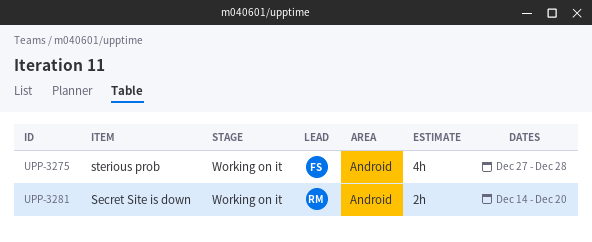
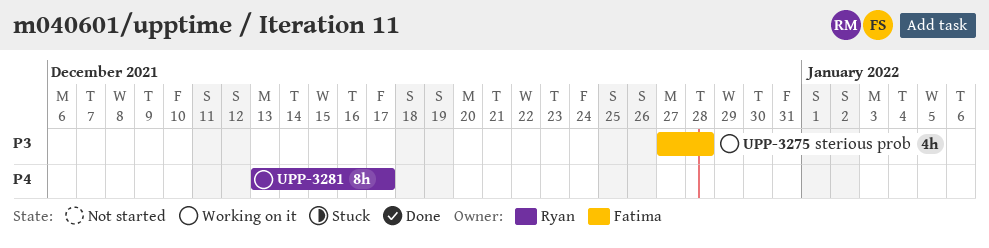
UPP-3281, estimate: 2h -> 8h
UPP-3281, start: Dec 14 -> Dec 13
UPP-3281, due: Dec 20 -> Dec 17

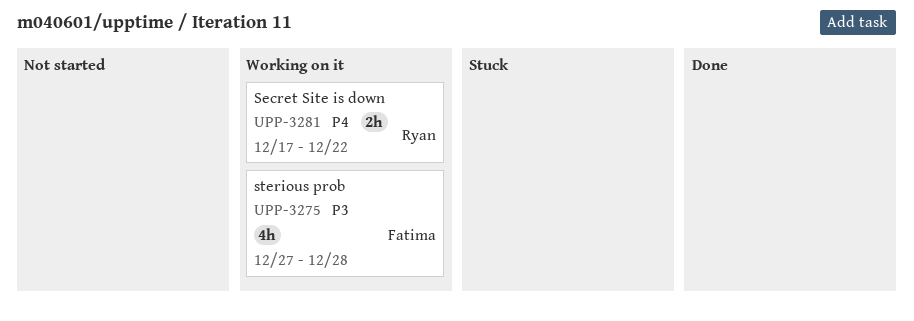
UPP-3281, estimate: 8h -> 2h
UPP-3281, start: Dec 13 -> Dec 17
UPP-3281, due: Dec 17 -> Dec 22

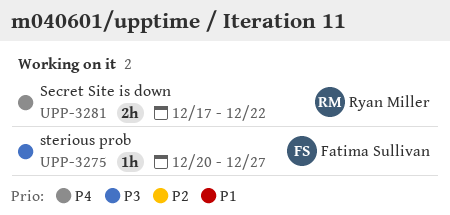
UPP-3275, estimate: 4h -> 1h
UPP-3275, start: Dec 27 -> Dec 20
UPP-3275, due: Dec 28 -> Dec 27

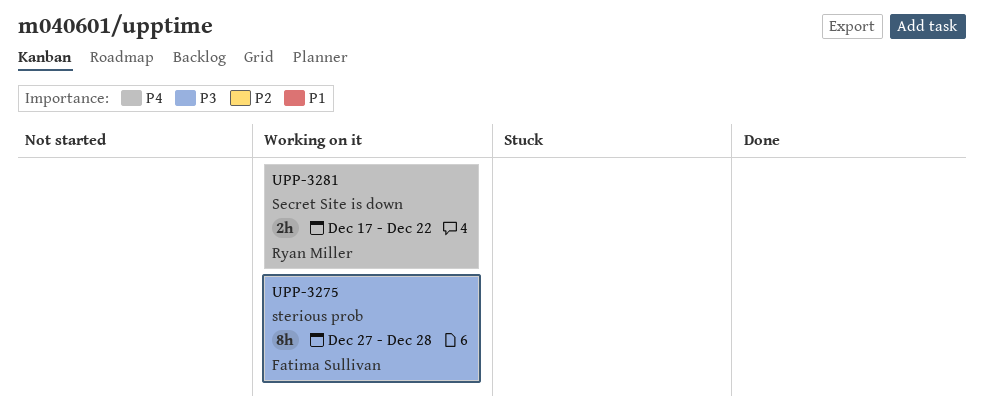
UPP-3275, estimate: 1h -> 8h
UPP-3275, start: Dec 20 -> Dec 27
UPP-3275, due: Dec 27 -> Dec 28

